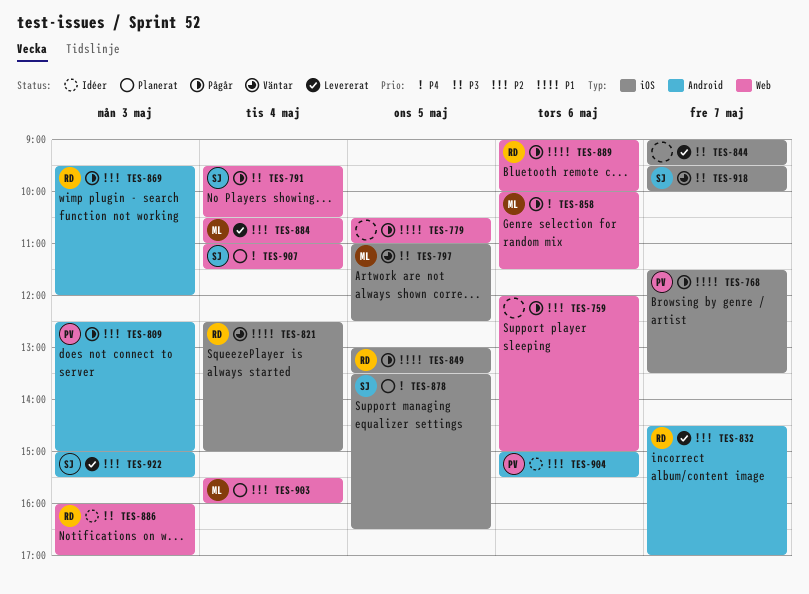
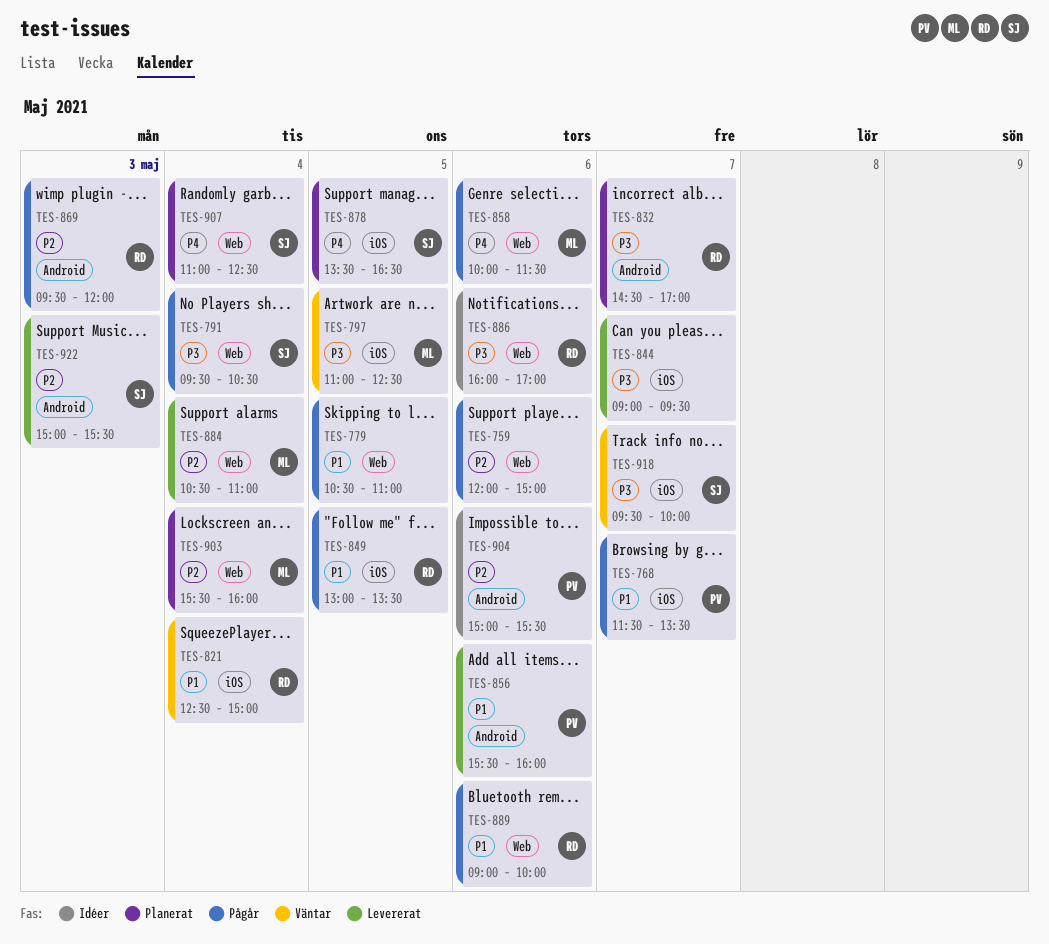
TES-809: present -> none
TES-832, status: Levererat -> Planerat
TES-832, priority: P2 -> P3
TES-856: none -> present
TES-886, day: May 3 -> May 6
TES-907, ends: 11:30 -> 12:30

